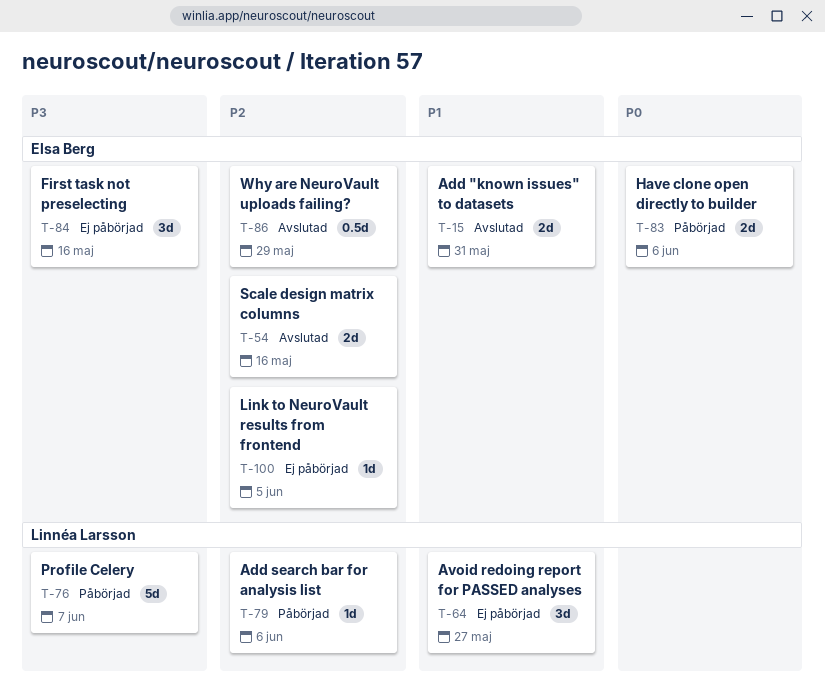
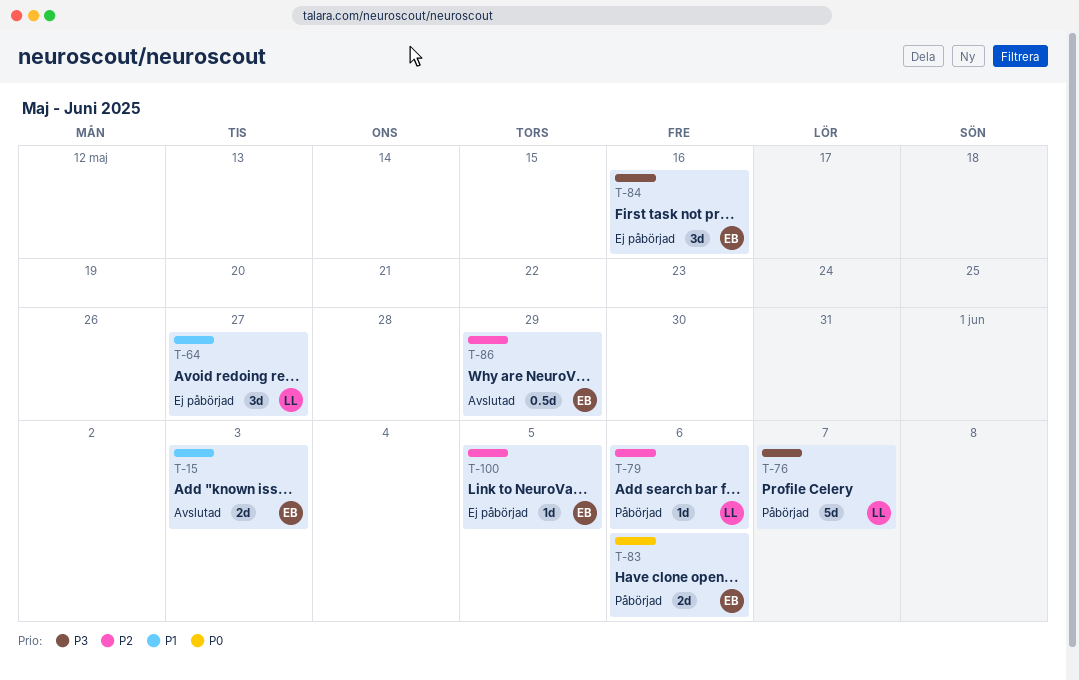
T-15, due: May 31 -> Jun 3
T-54: present -> none

